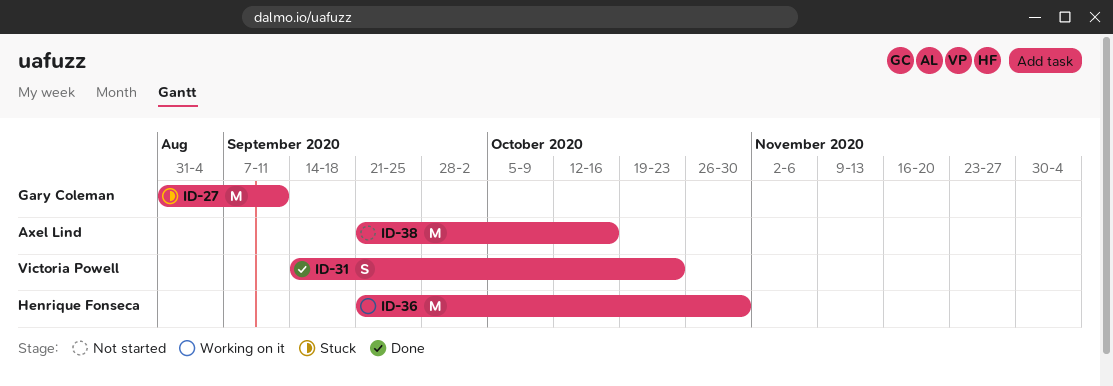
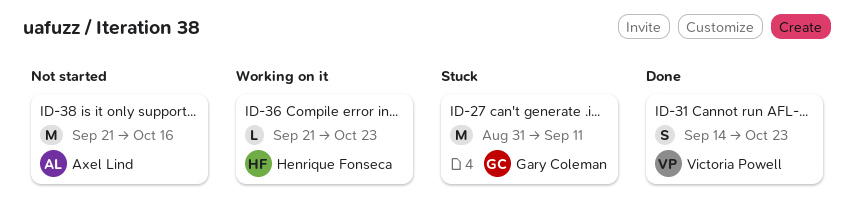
ID-36, estimate: M -> L
ID-36, due: Oct 30 -> Oct 23

